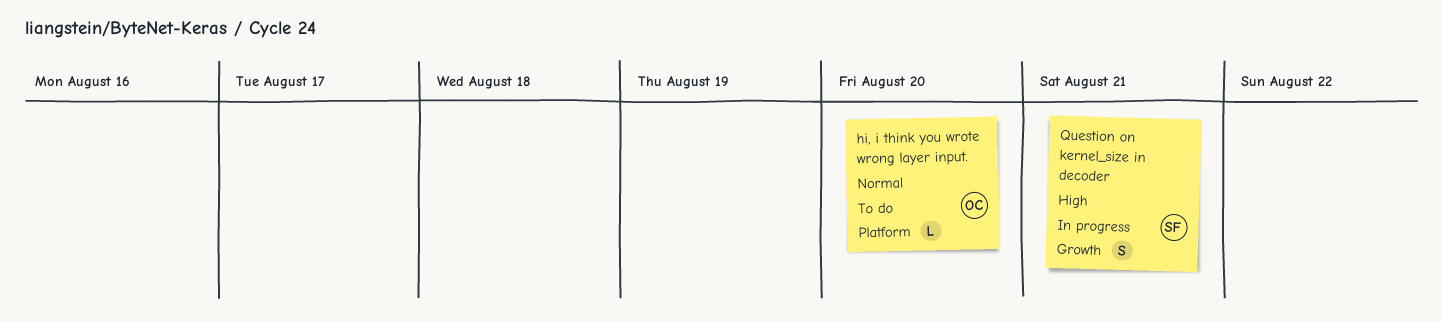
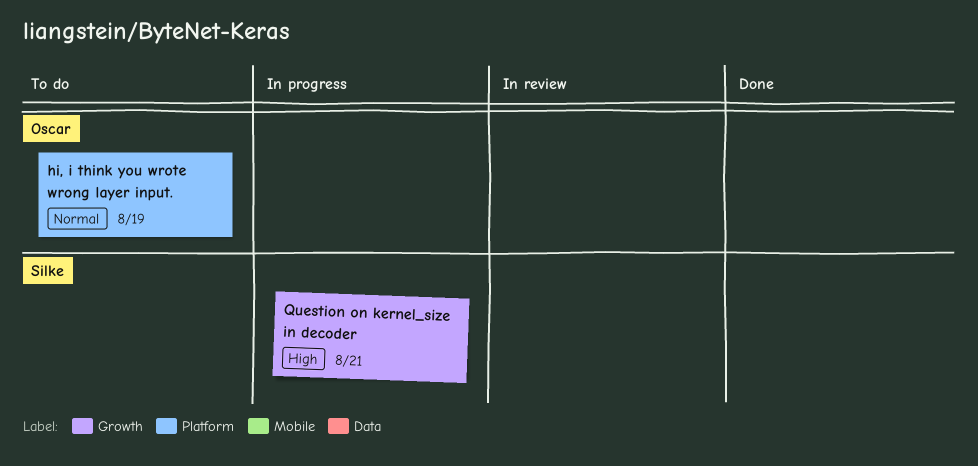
hi, i think you wrote wrong layer input., due: Aug 20 -> Aug 19

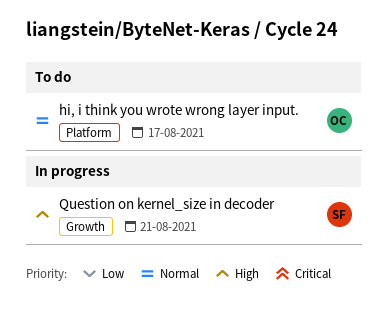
hi, i think you wrote wrong layer input., due: Aug 19 -> Aug 17

